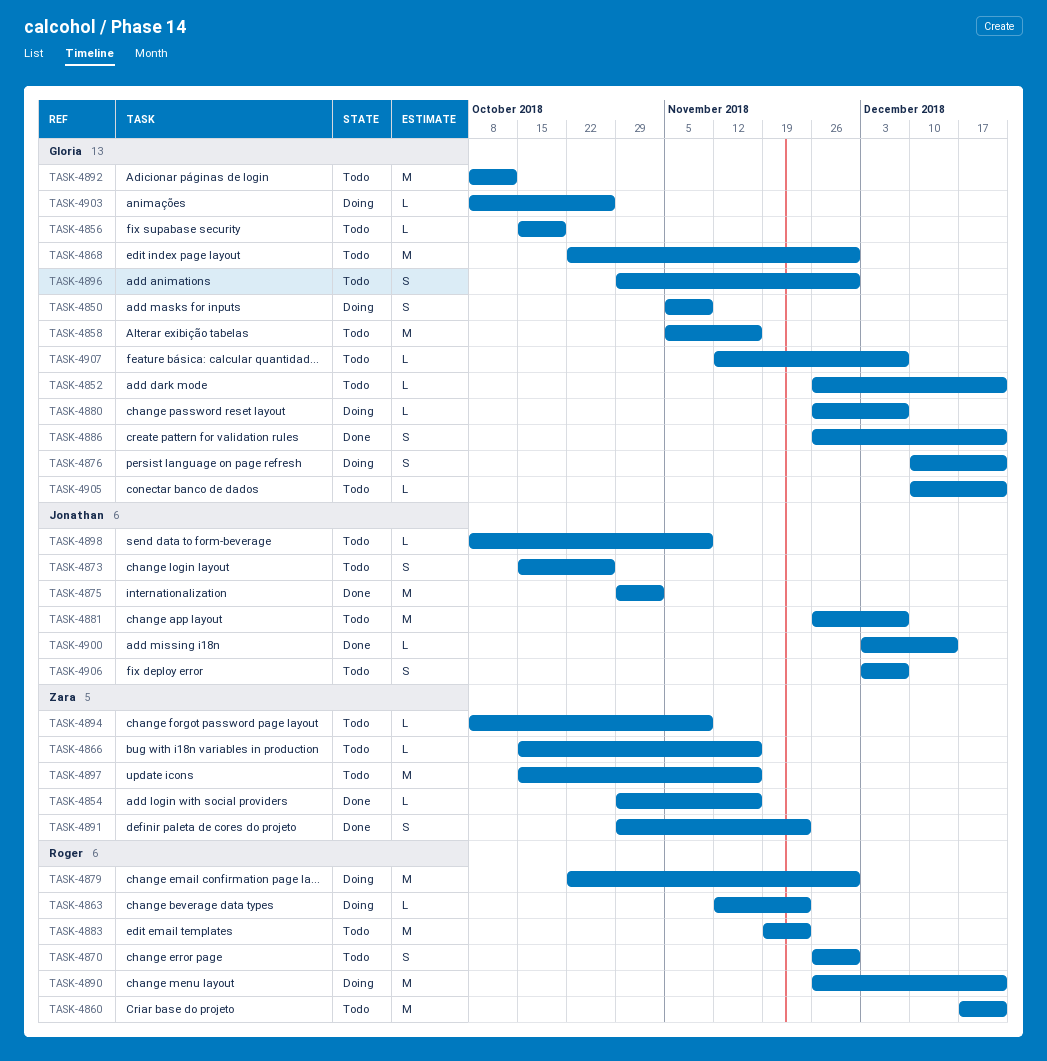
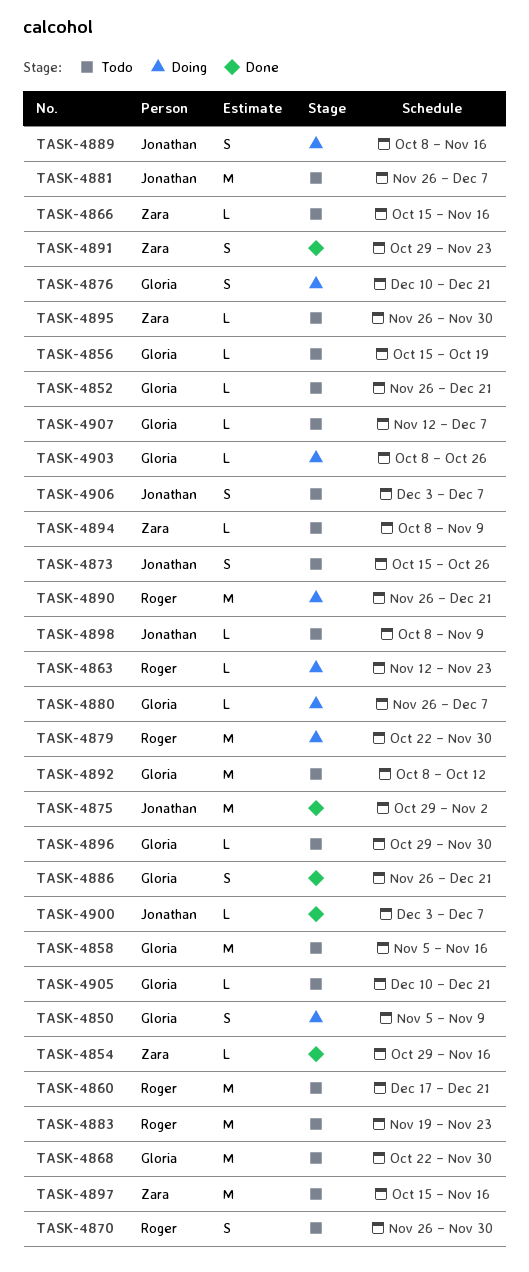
TASK-4889: none -> present
TASK-4895: none -> present
TASK-4896, estimate: S -> L
TASK-4900, due: Dec 14 -> Dec 7

